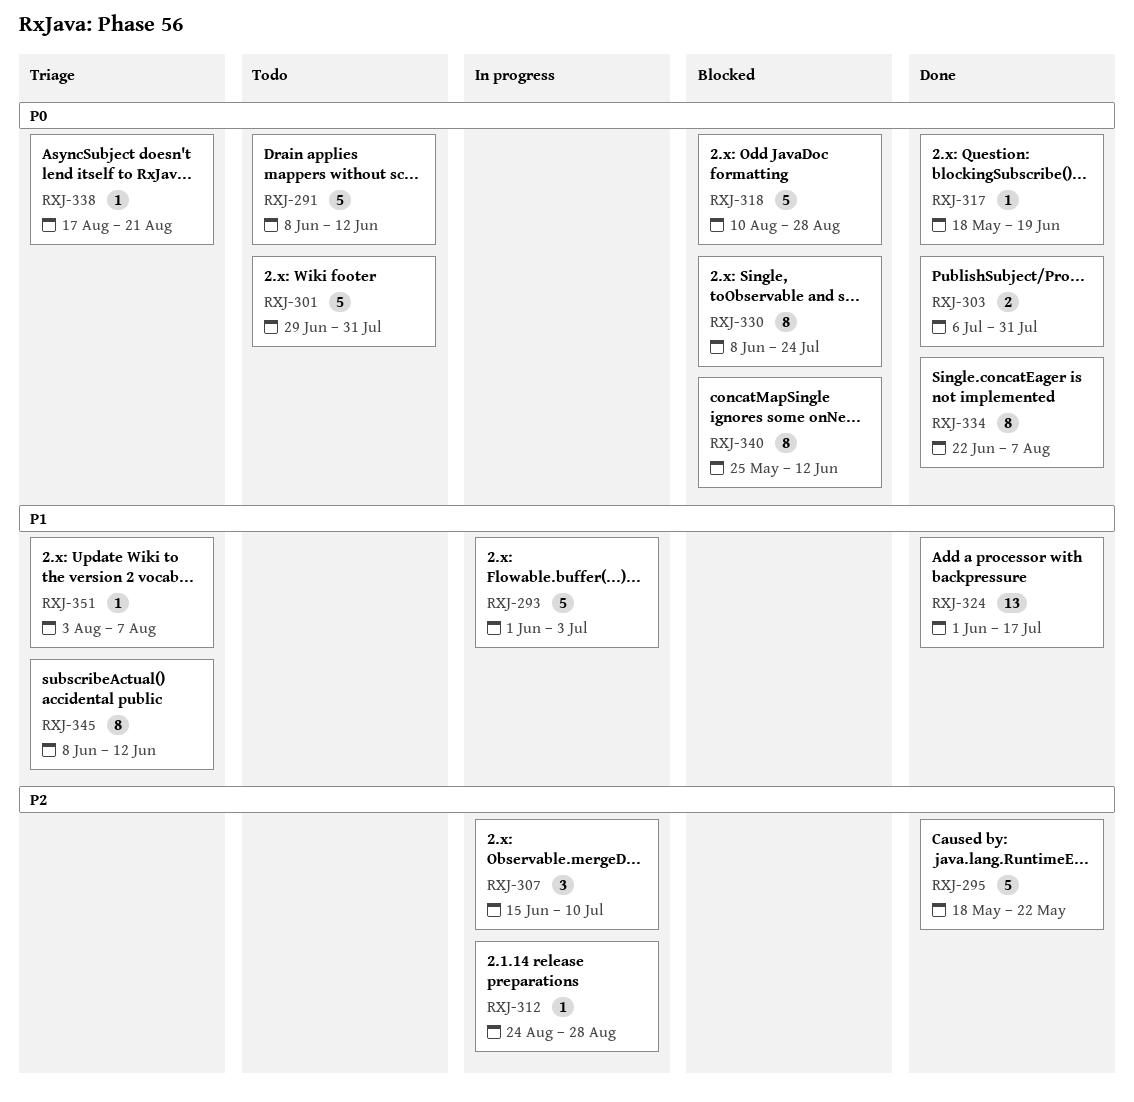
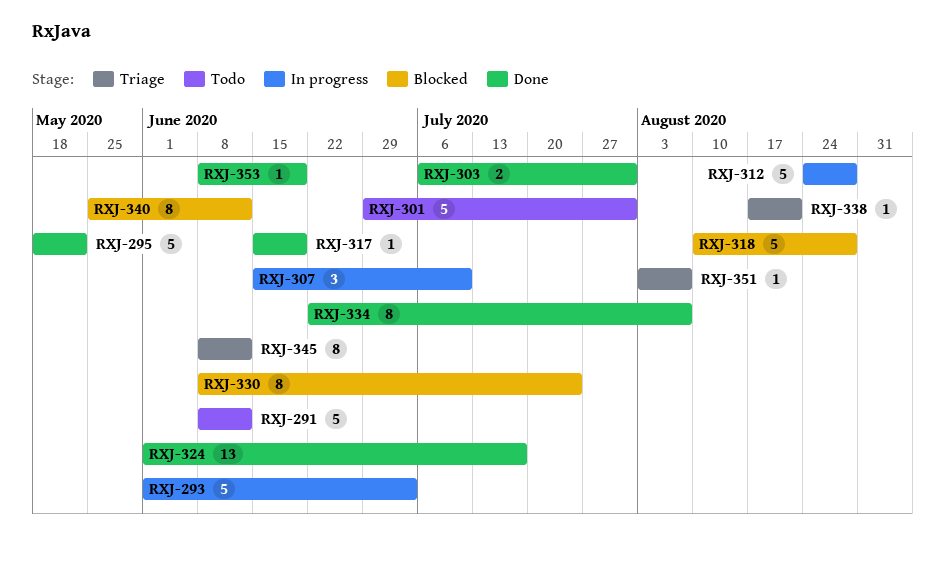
RXJ-312, estimate: 1 -> 5
RXJ-317, start: May 18 -> Jun 15
RXJ-353: none -> present

